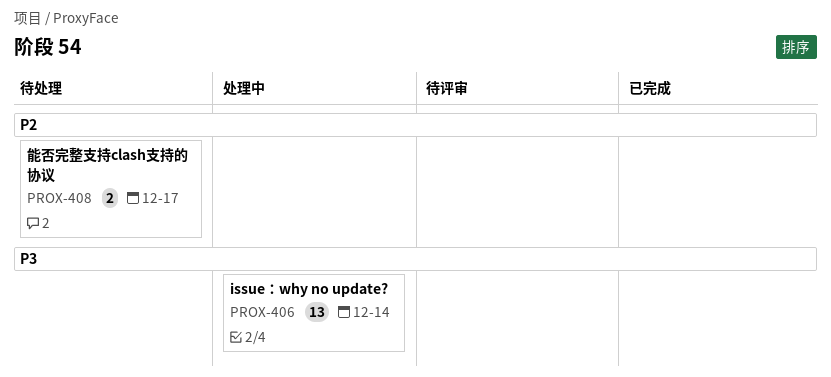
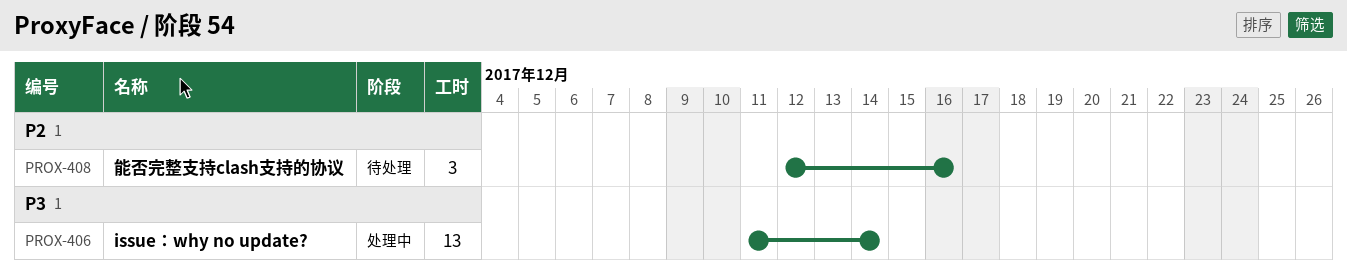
PROX-408, estimate: 2 -> 3
PROX-408, due: Dec 17 -> Dec 16

